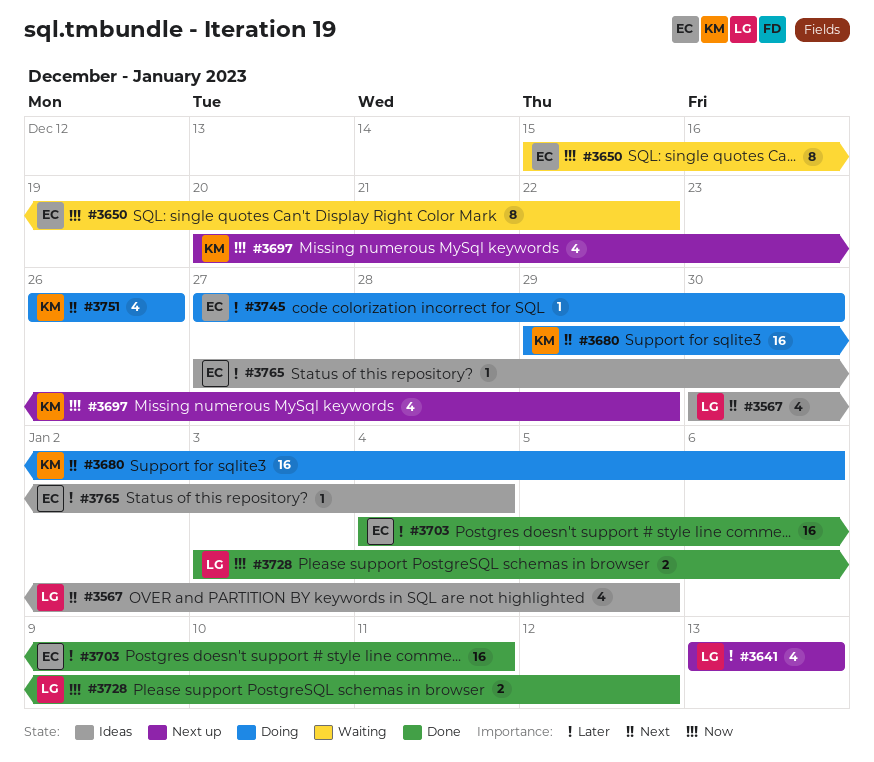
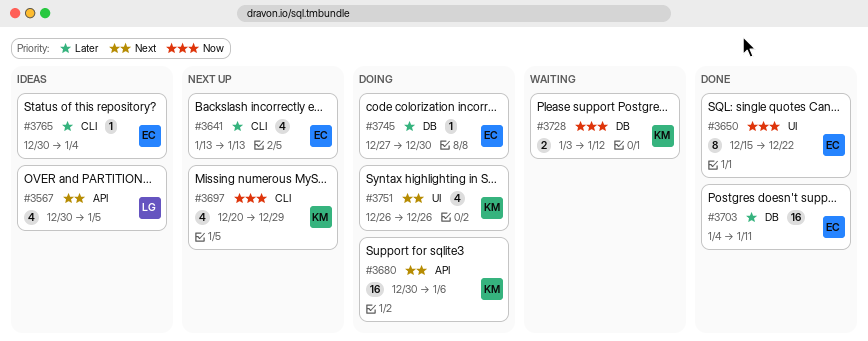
#3641, owner: LG -> EC
#3650, status: Waiting -> Done
#3680, start: Dec 29 -> Dec 30
#3728, status: Done -> Waiting
#3728, owner: LG -> KM
#3765, start: Dec 27 -> Dec 30

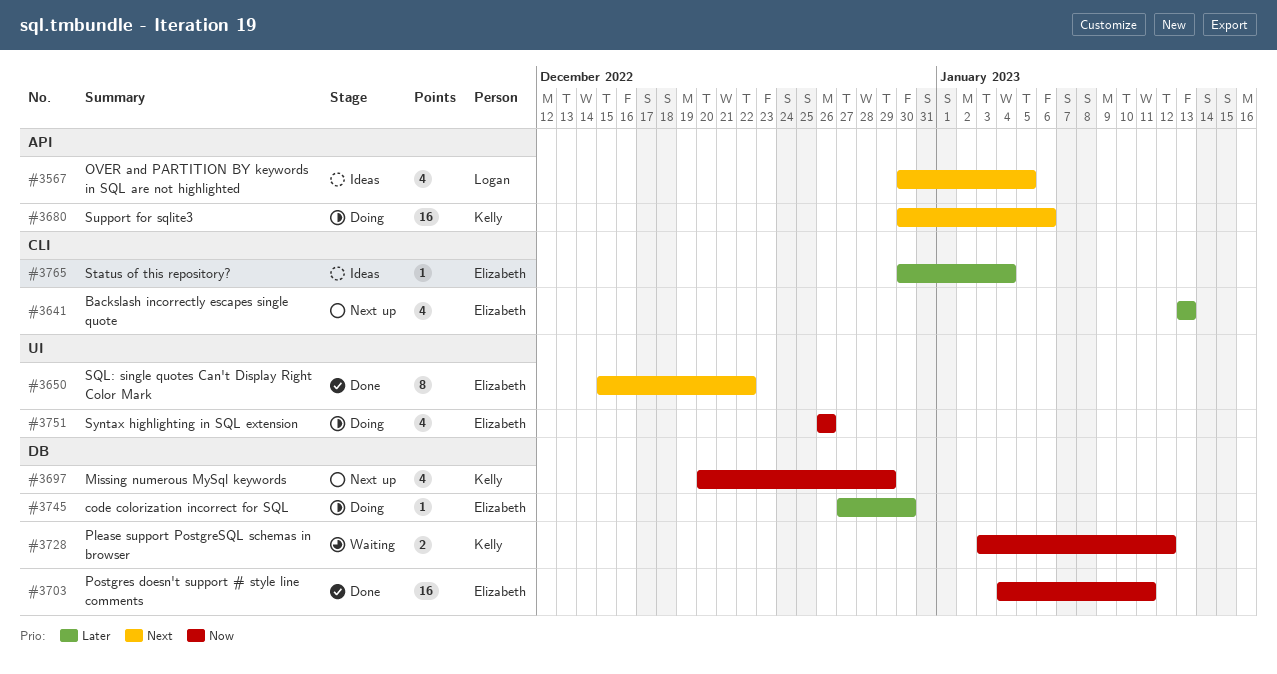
#3650, priority: Now -> Next
#3697, label: CLI -> DB
#3703, priority: Later -> Now
#3751, owner: Kelly -> Elizabeth
#3751, priority: Next -> Now

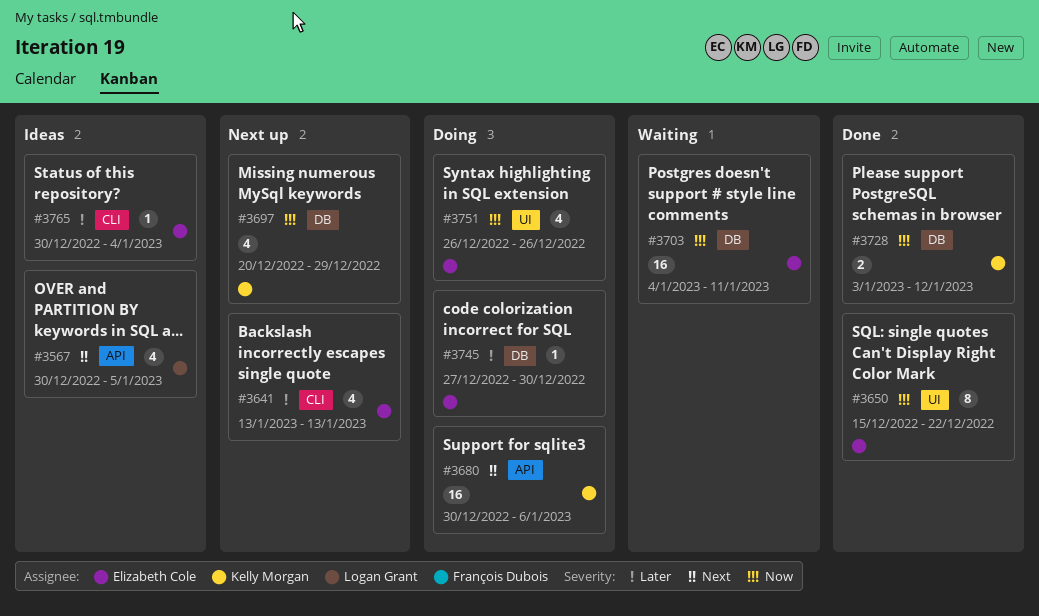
#3650, priority: Next -> Now
#3703, status: Done -> Waiting
#3728, status: Waiting -> Done

